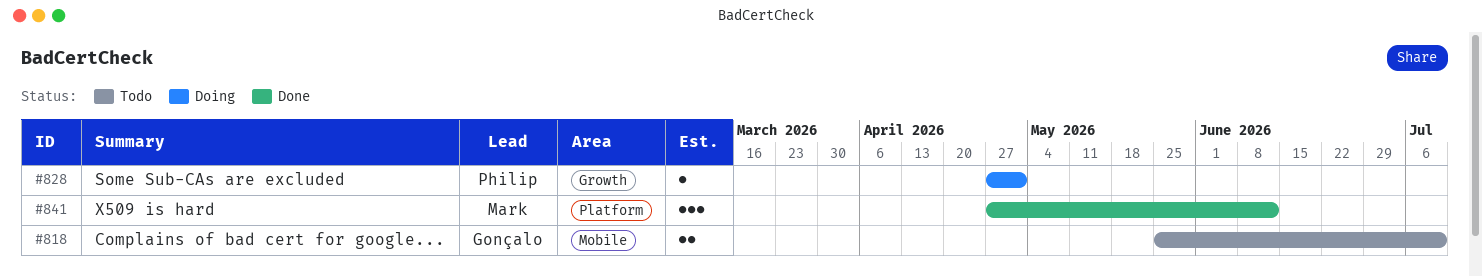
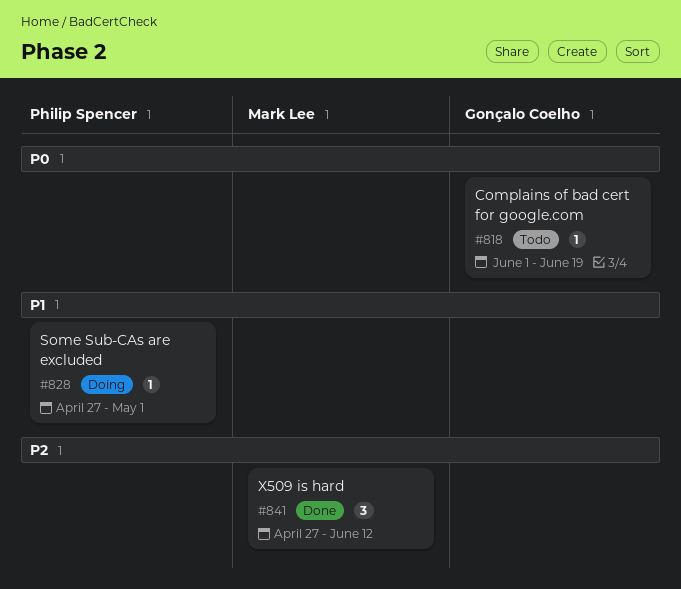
#818, estimate: 2 -> 1
#818, start: May 25 -> Jun 1
#818, due: Jul 10 -> Jun 19

